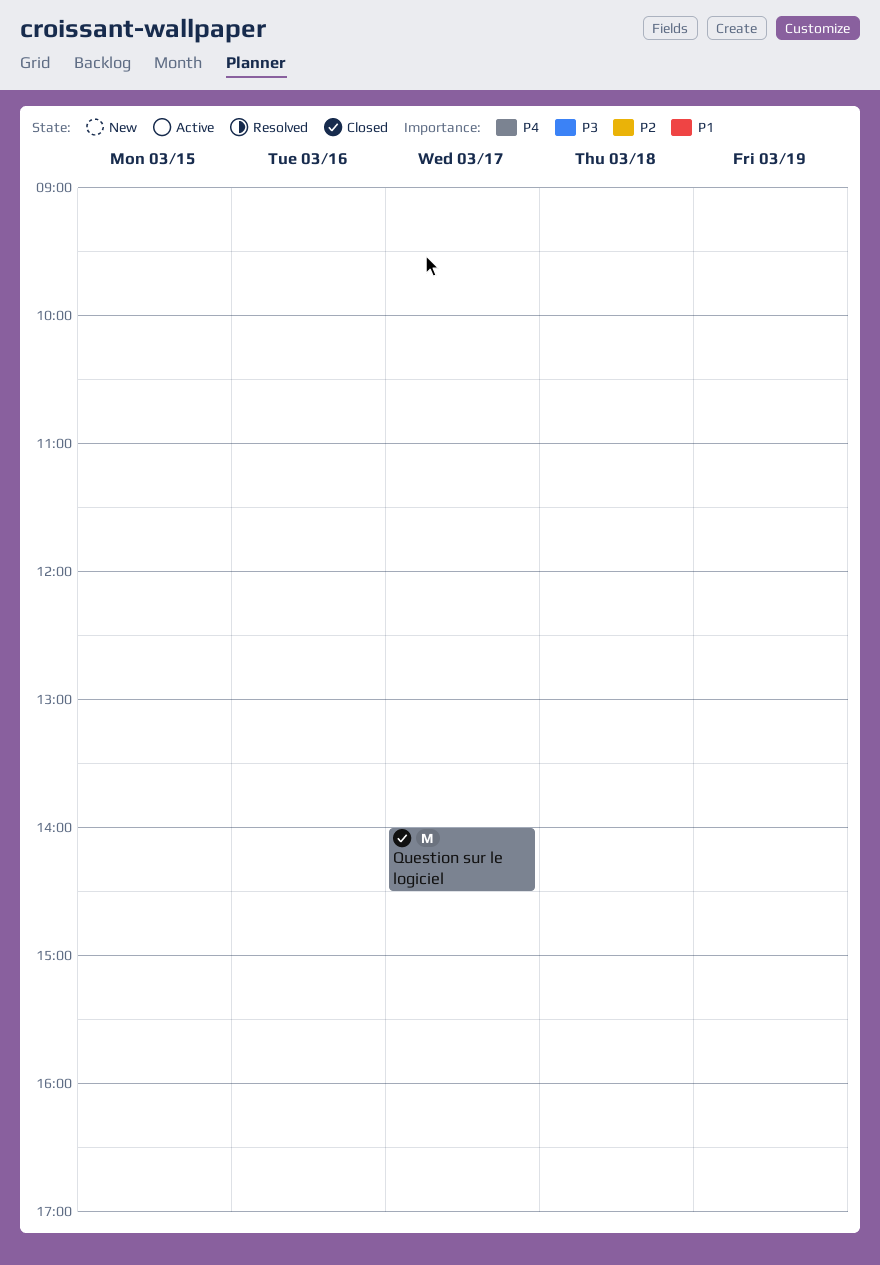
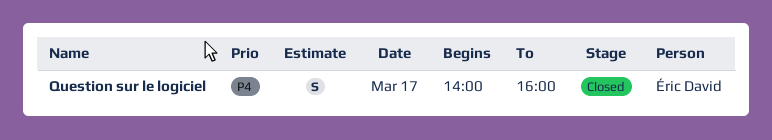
Question sur le logiciel, estimate: M -> S
Question sur le logiciel, ends: 14:30 -> 16:00

